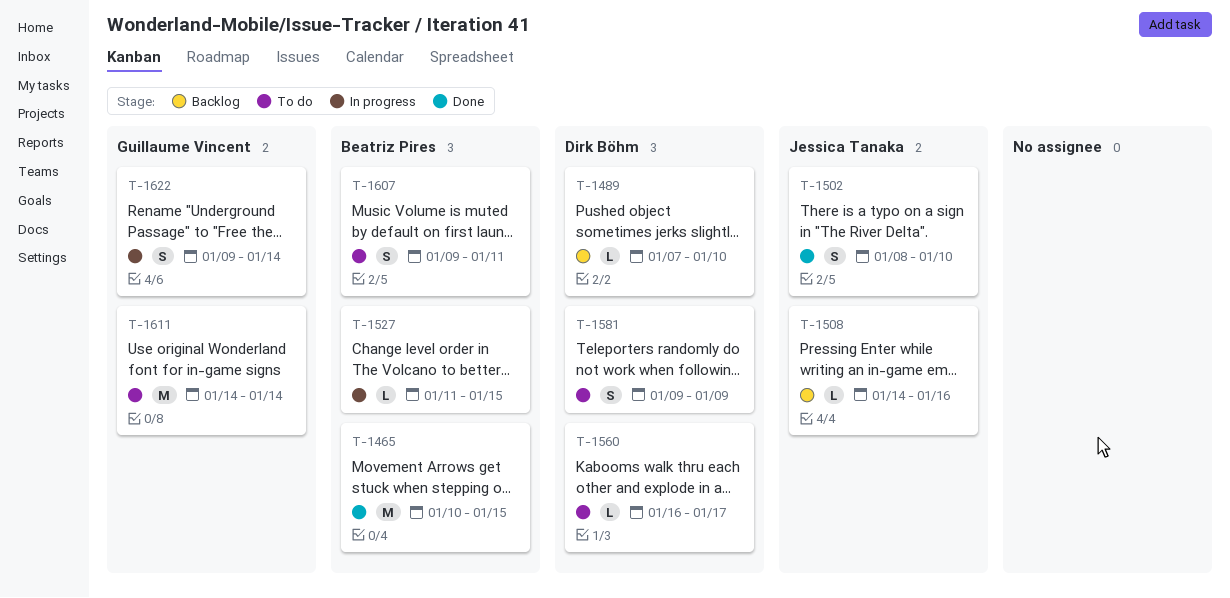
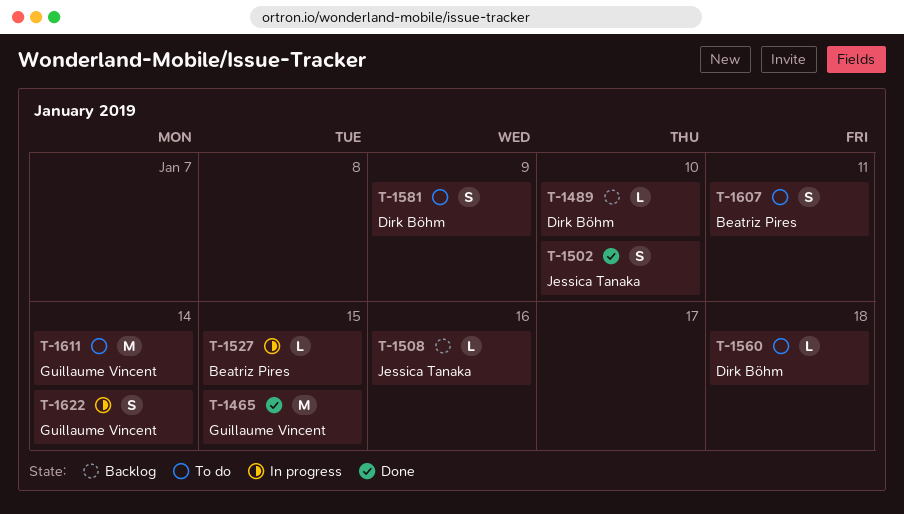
T-1465, owner: Beatriz Pires -> Guillaume Vincent
T-1560, due: Jan 17 -> Jan 18

